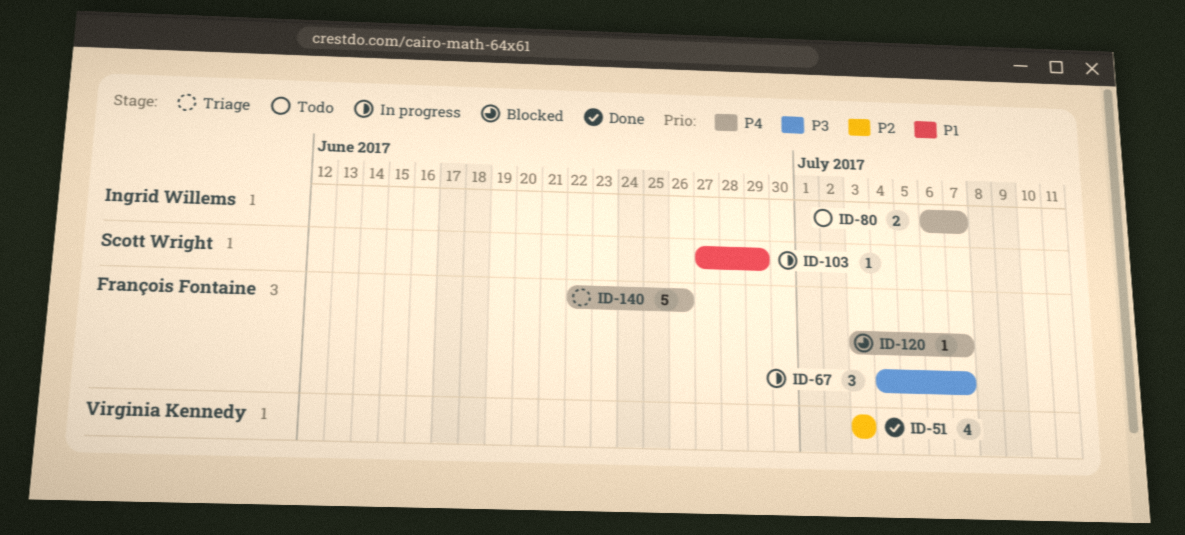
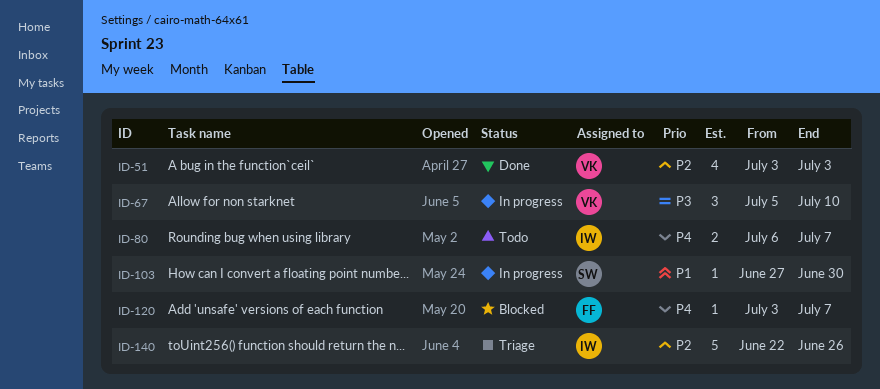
ID-67, owner: François Fontaine -> Virginia Kennedy
ID-67, start: Jul 4 -> Jul 5
ID-67, due: Jul 7 -> Jul 10
ID-103, due: Jun 29 -> Jun 30
ID-140, owner: François Fontaine -> Ingrid Willems
ID-140, priority: P4 -> P2

